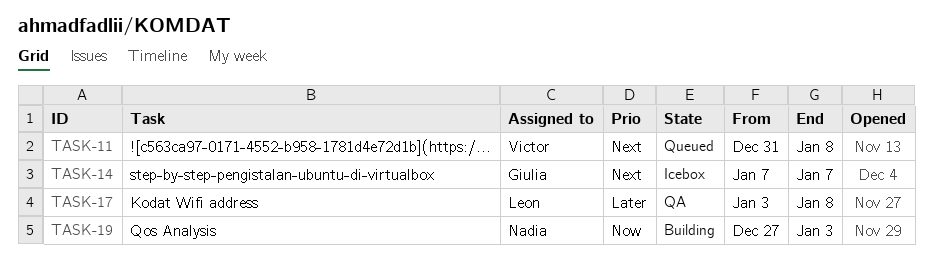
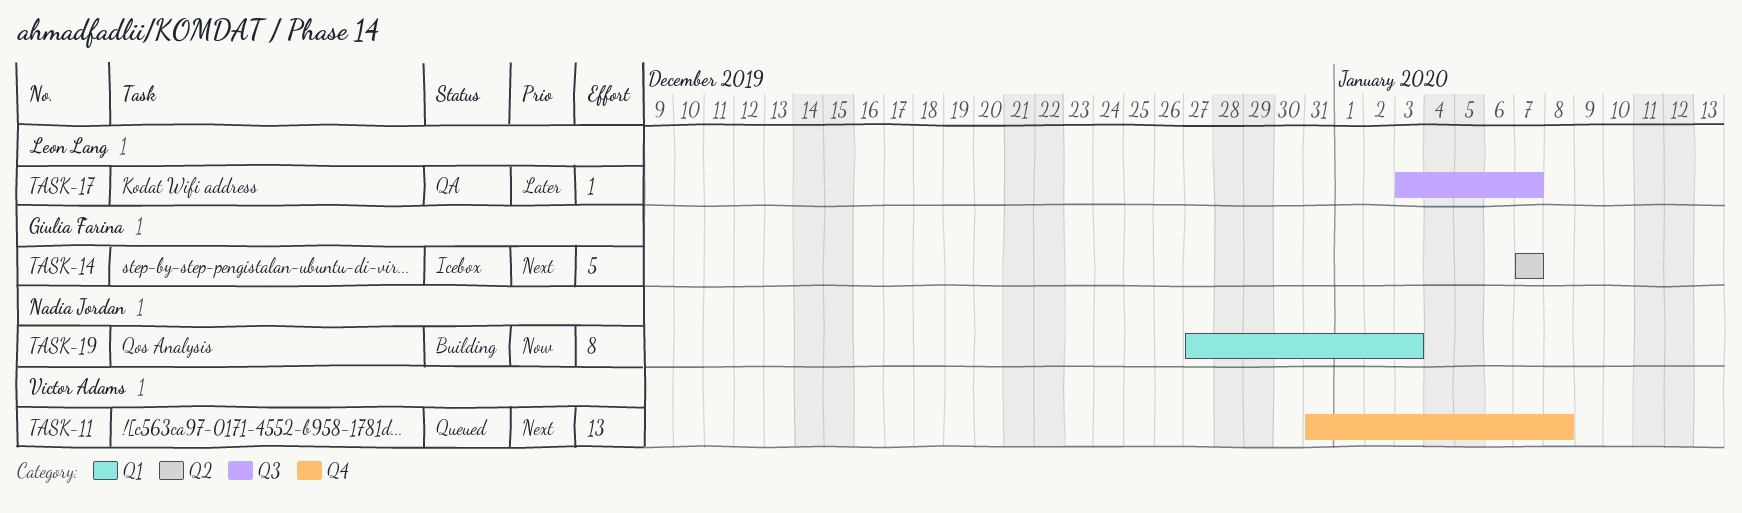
TASK-17, due: Jan 8 -> Jan 7

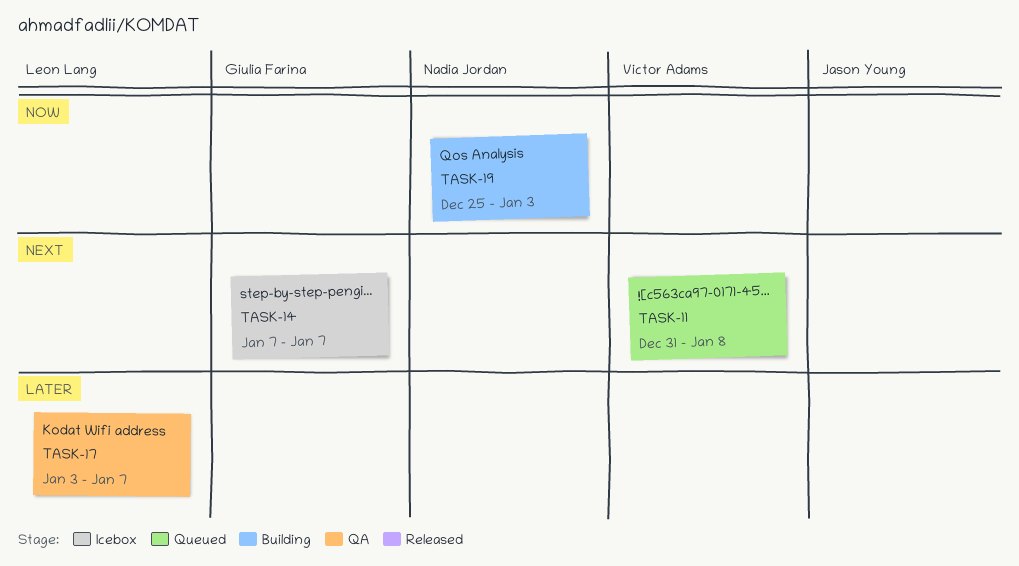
TASK-19, start: Dec 27 -> Dec 25

